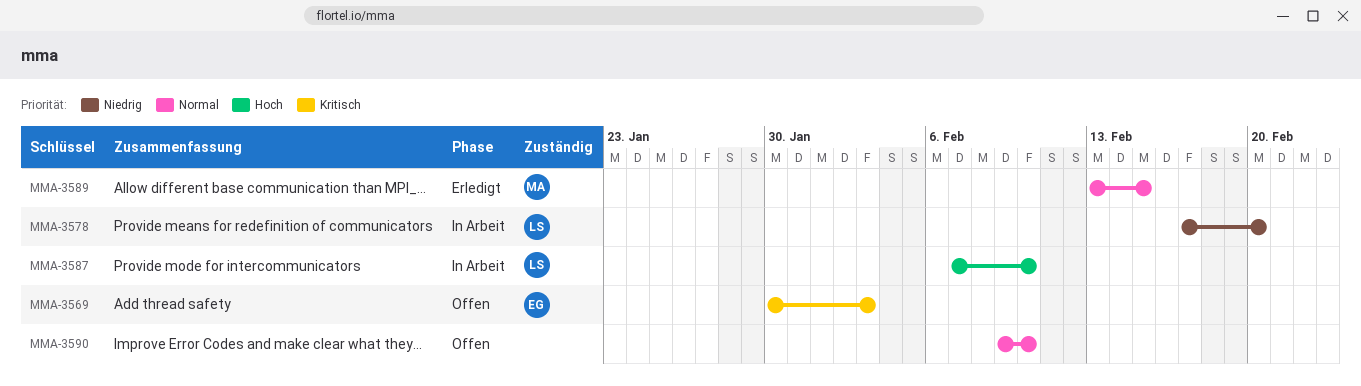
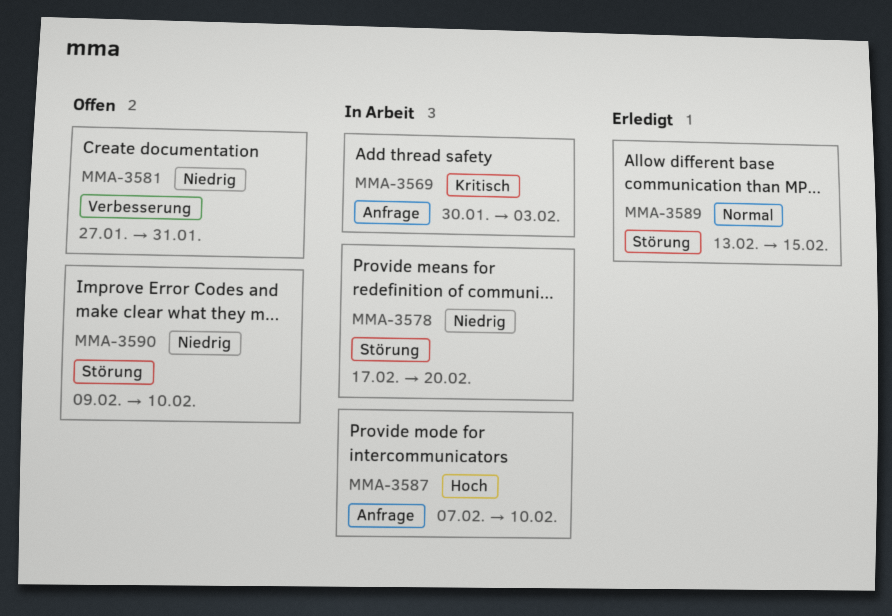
MMA-3569, status: Offen -> In Arbeit
MMA-3581: none -> present
MMA-3590, priority: Normal -> Niedrig

